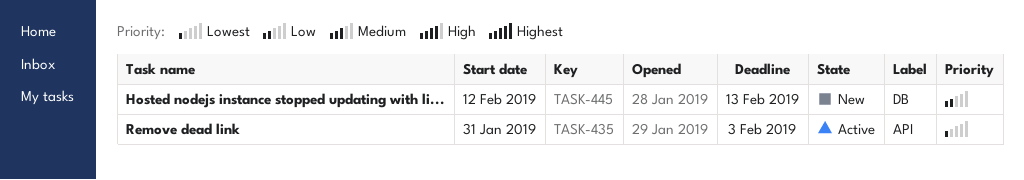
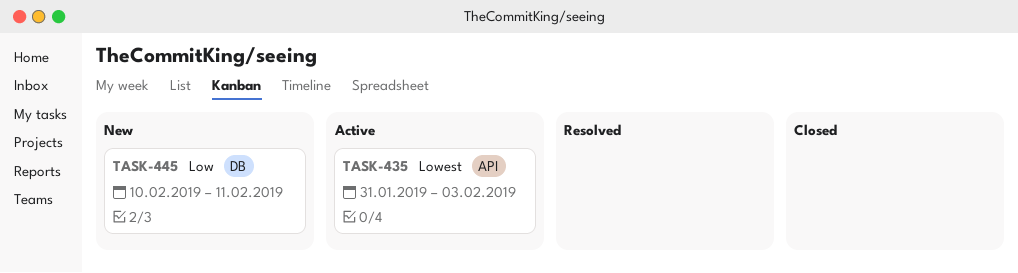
TASK-445, start: Feb 12 -> Feb 10
TASK-445, due: Feb 13 -> Feb 11

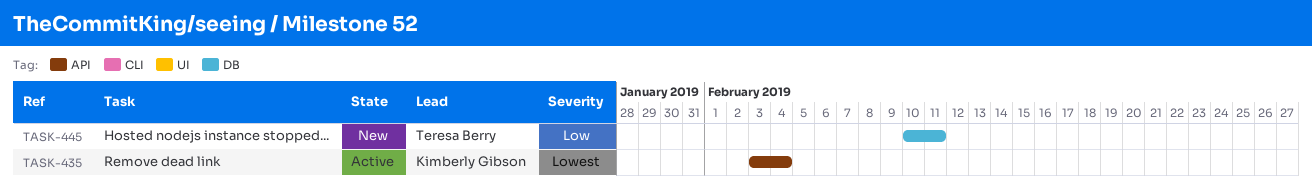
TASK-435, start: Jan 31 -> Feb 3
TASK-435, due: Feb 3 -> Feb 4

